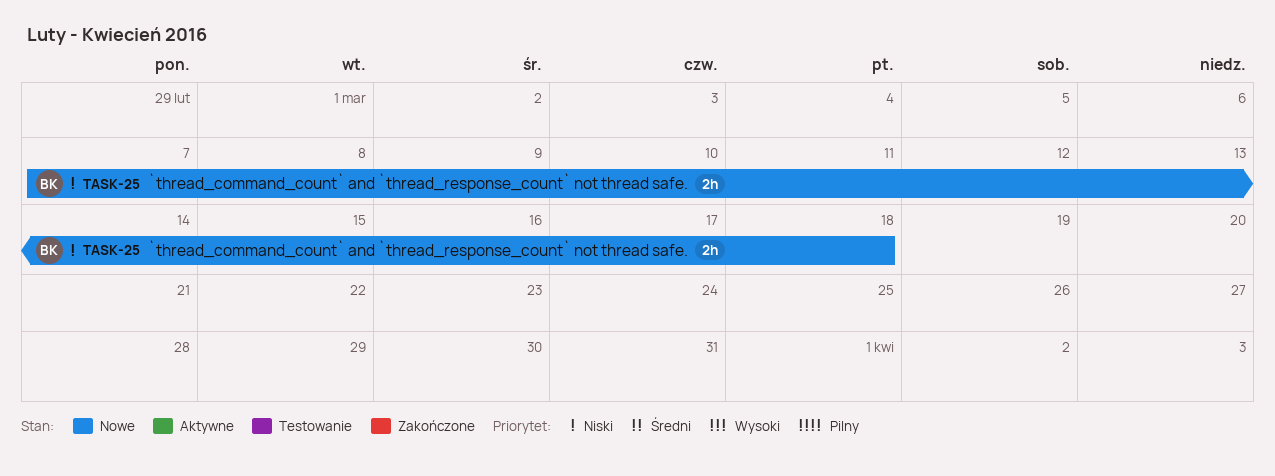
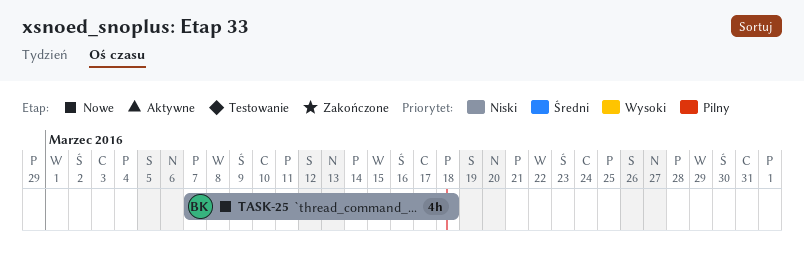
TASK-25, estimate: 2h -> 4h

